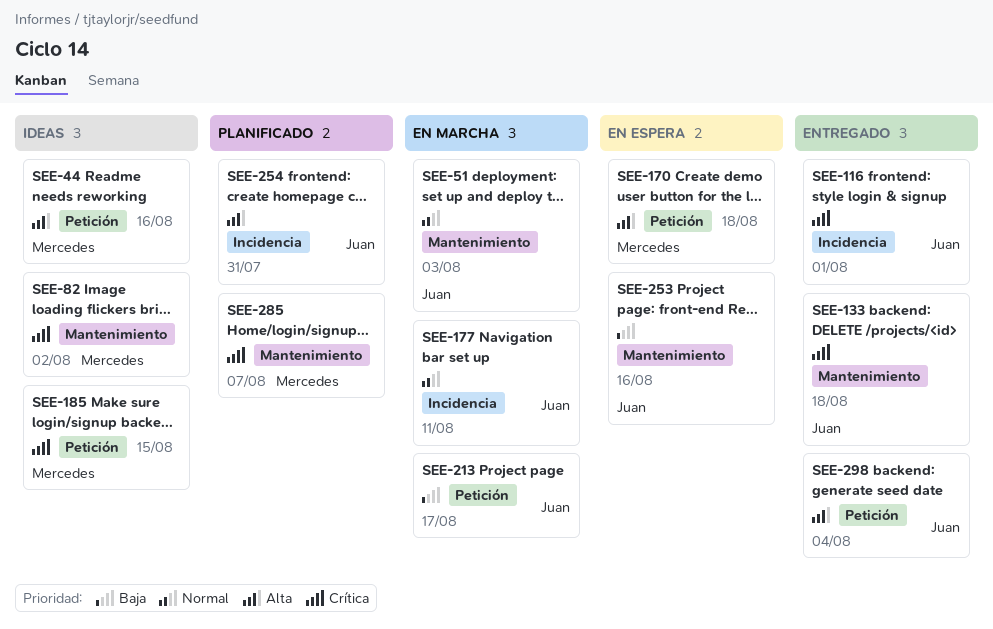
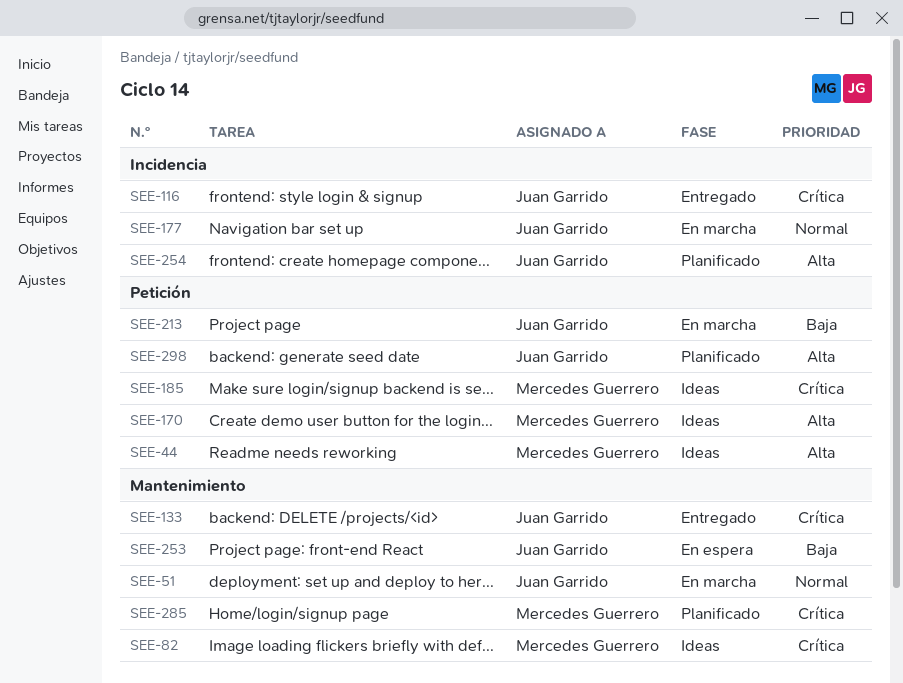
SEE-170, status: En espera -> Ideas
SEE-298, status: Entregado -> Planificado

